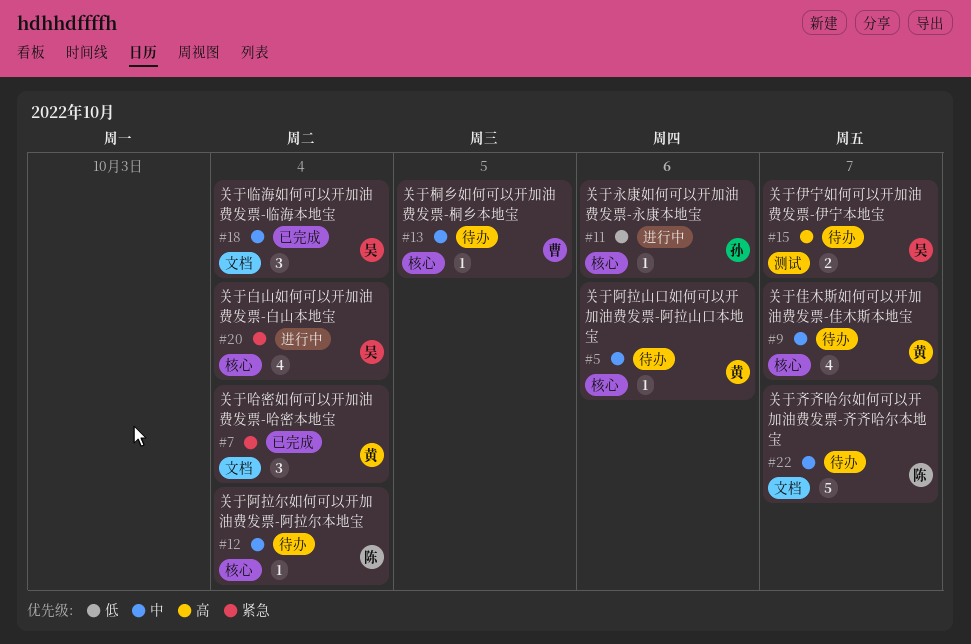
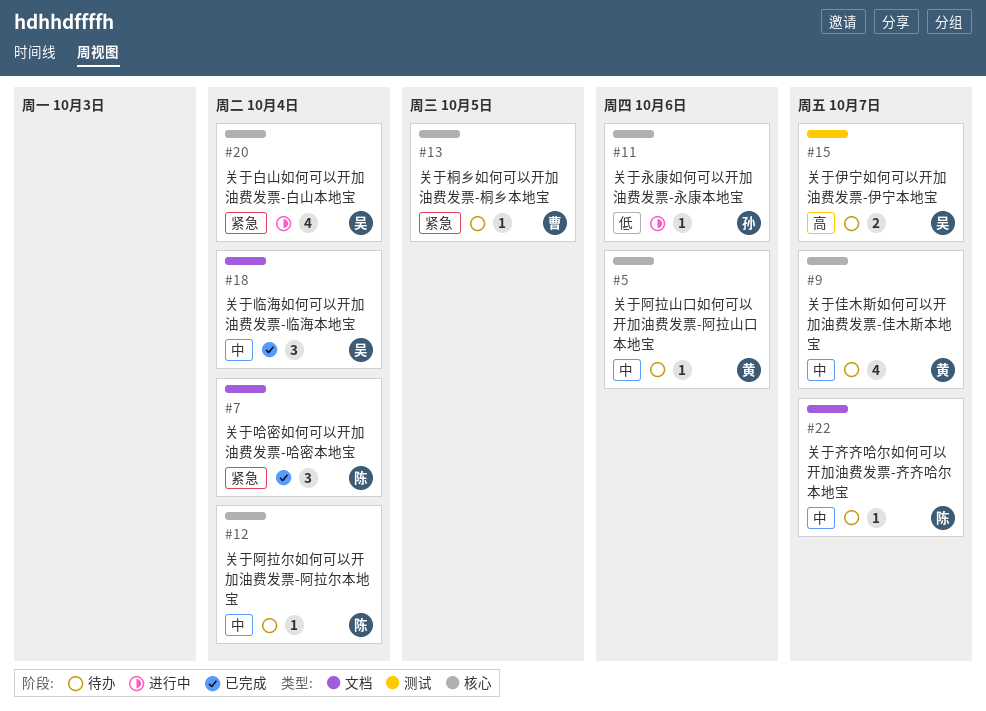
#7, owner: 黄 -> 陈
#13, priority: 中 -> 紧急
#22, estimate: 5 -> 1

